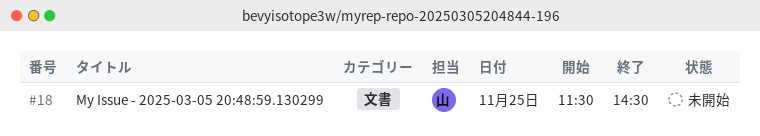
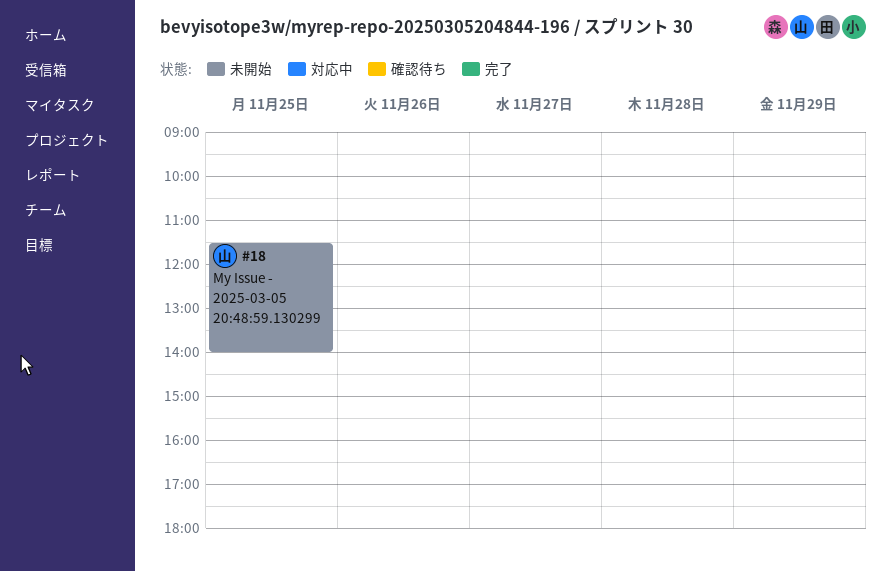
#18, ends: 14:30 -> 14:00

